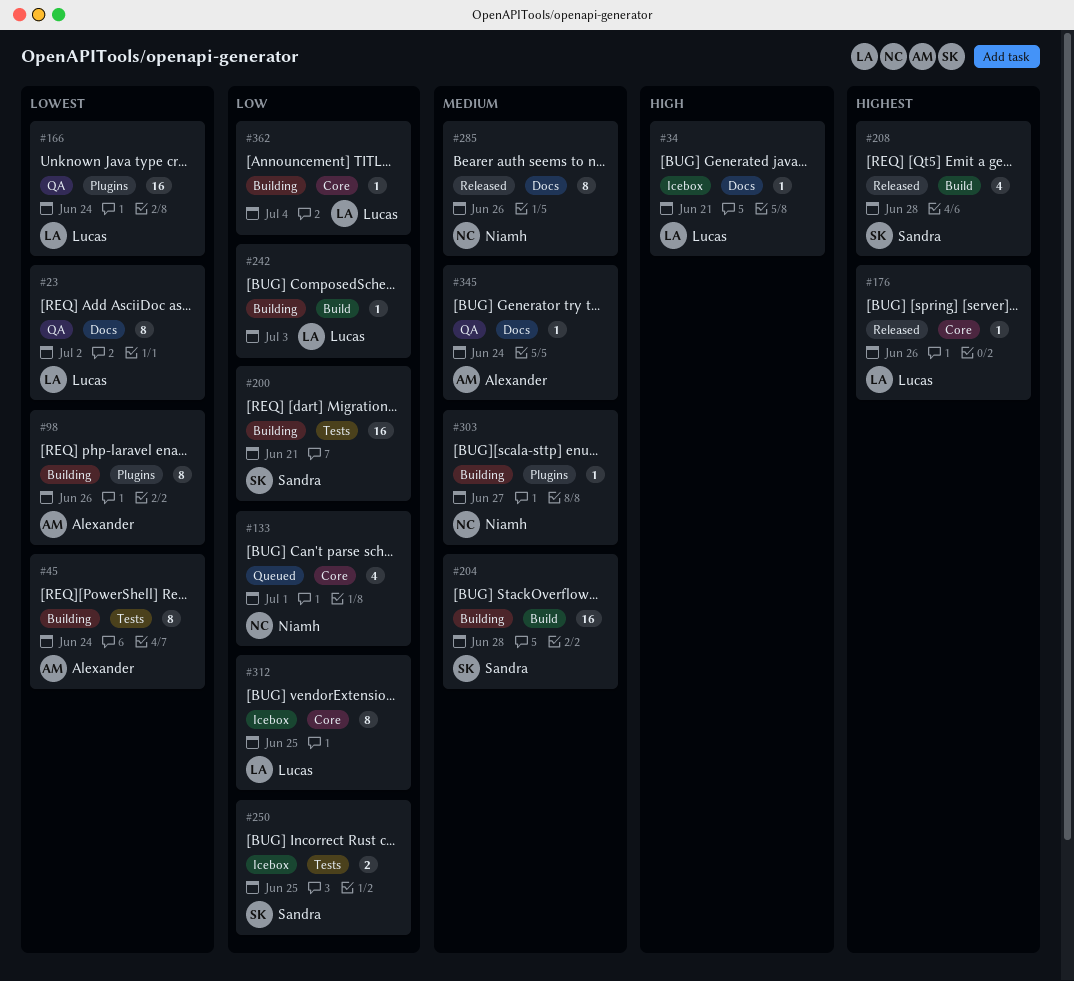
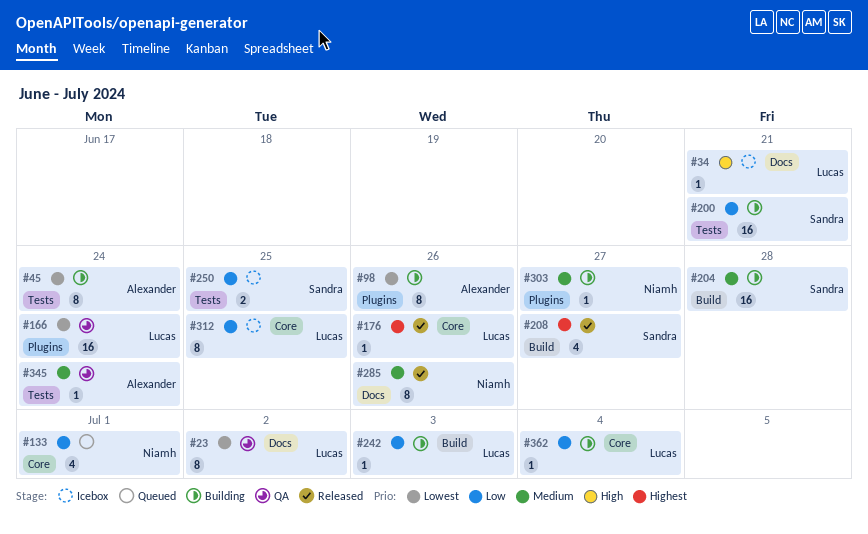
#208, due: Jun 28 -> Jun 27
#345, label: Docs -> Tests

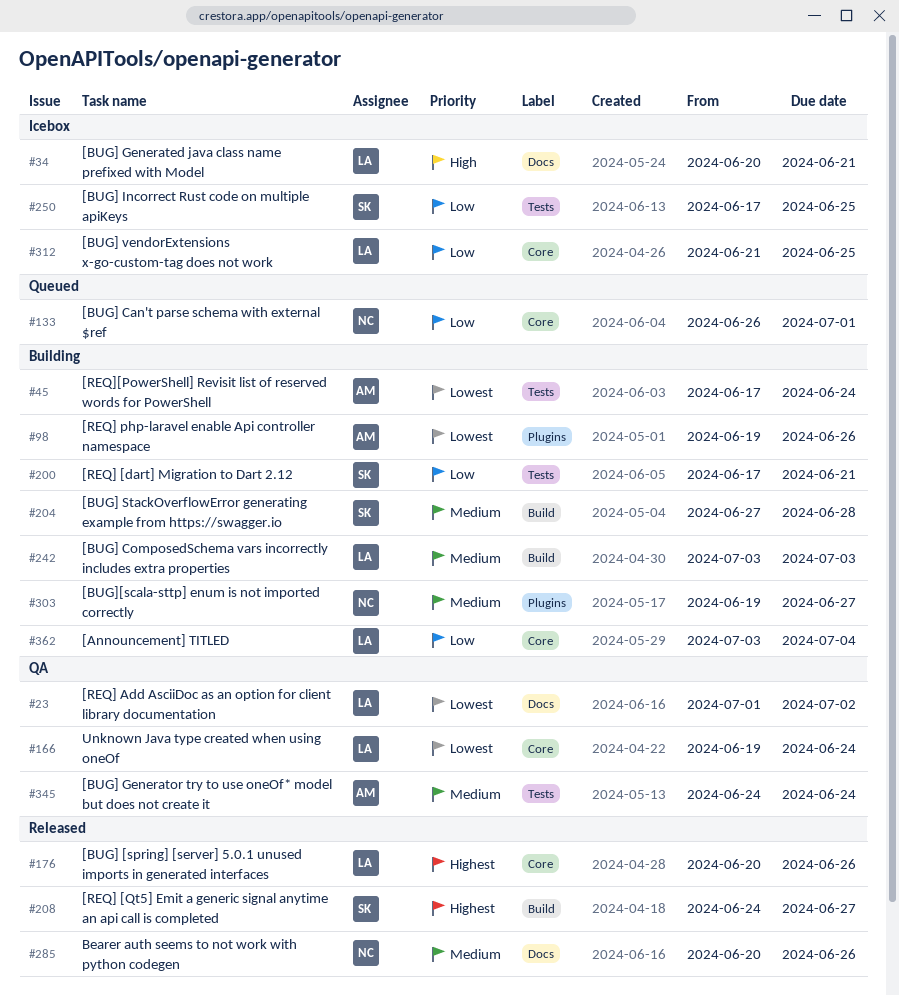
#166, label: Plugins -> Core
#242, priority: Low -> Medium

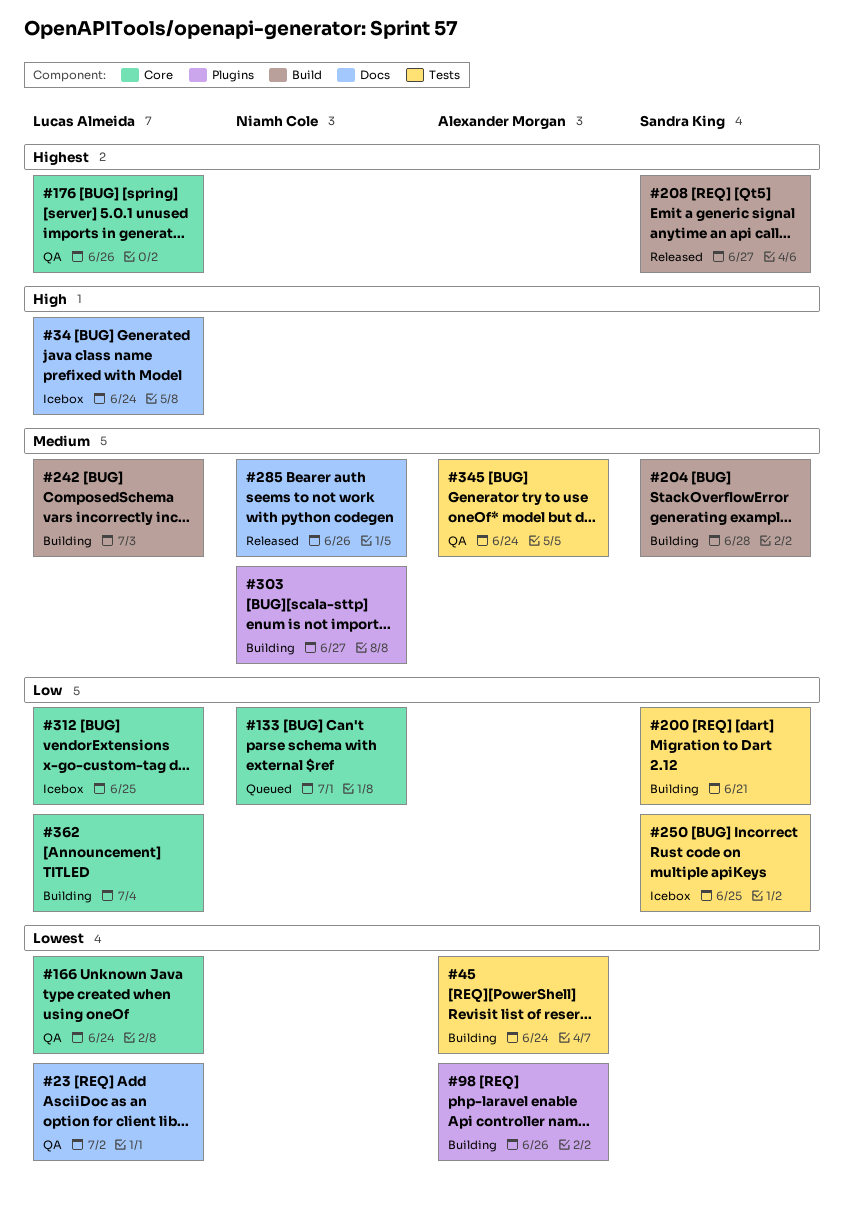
#34, due: Jun 21 -> Jun 24
#176, status: Released -> QA

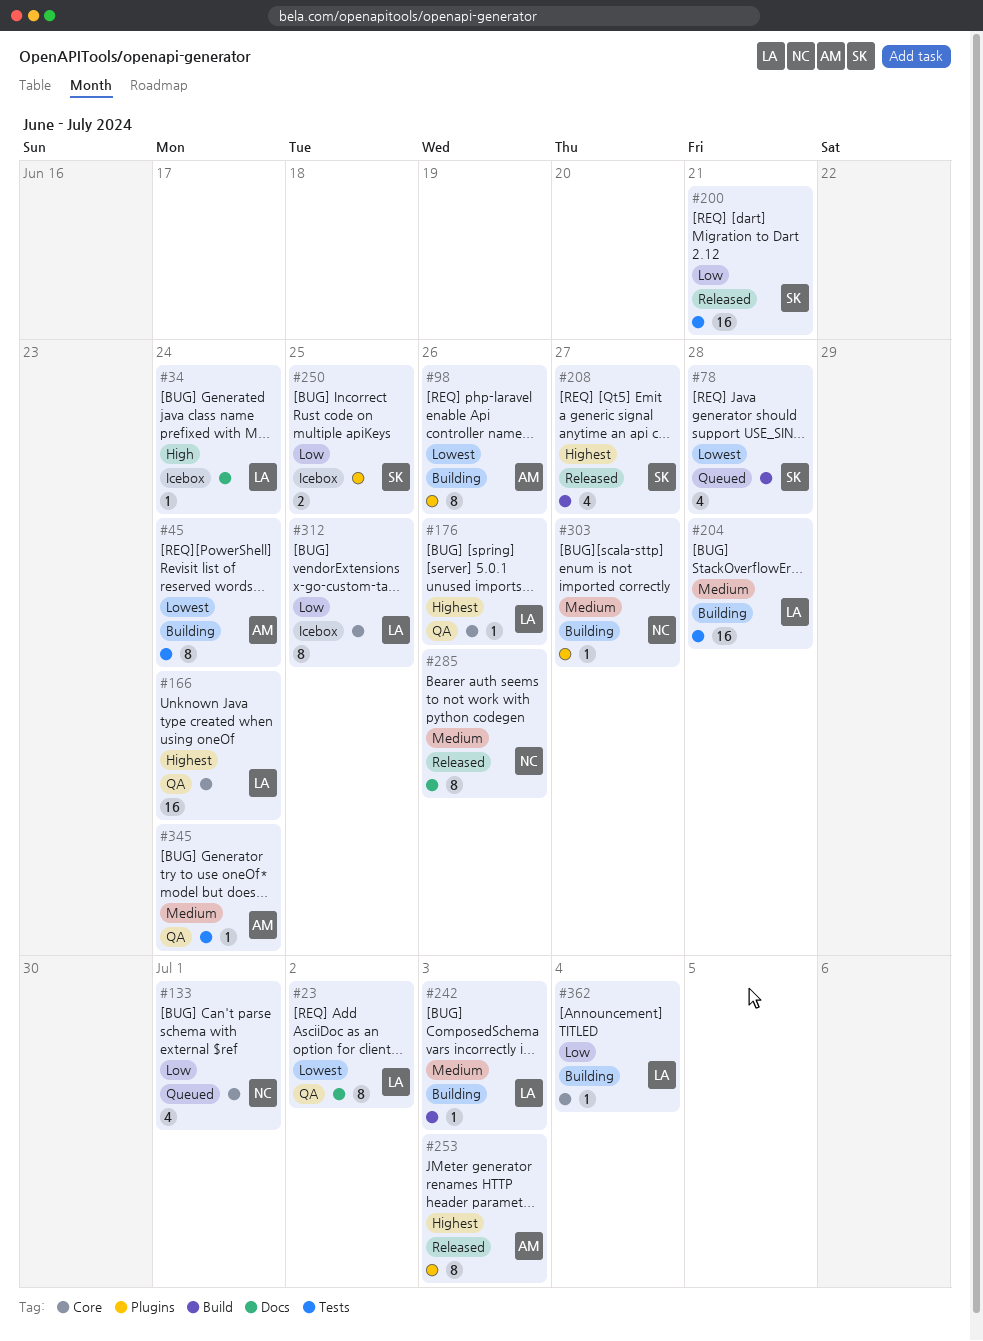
#78: none -> present
#166, priority: Lowest -> Highest
#200, status: Building -> Released
#204, owner: Sandra King -> Lucas Almeida
#204, label: Build -> Tests
#250, label: Tests -> Plugins
#253: none -> present

